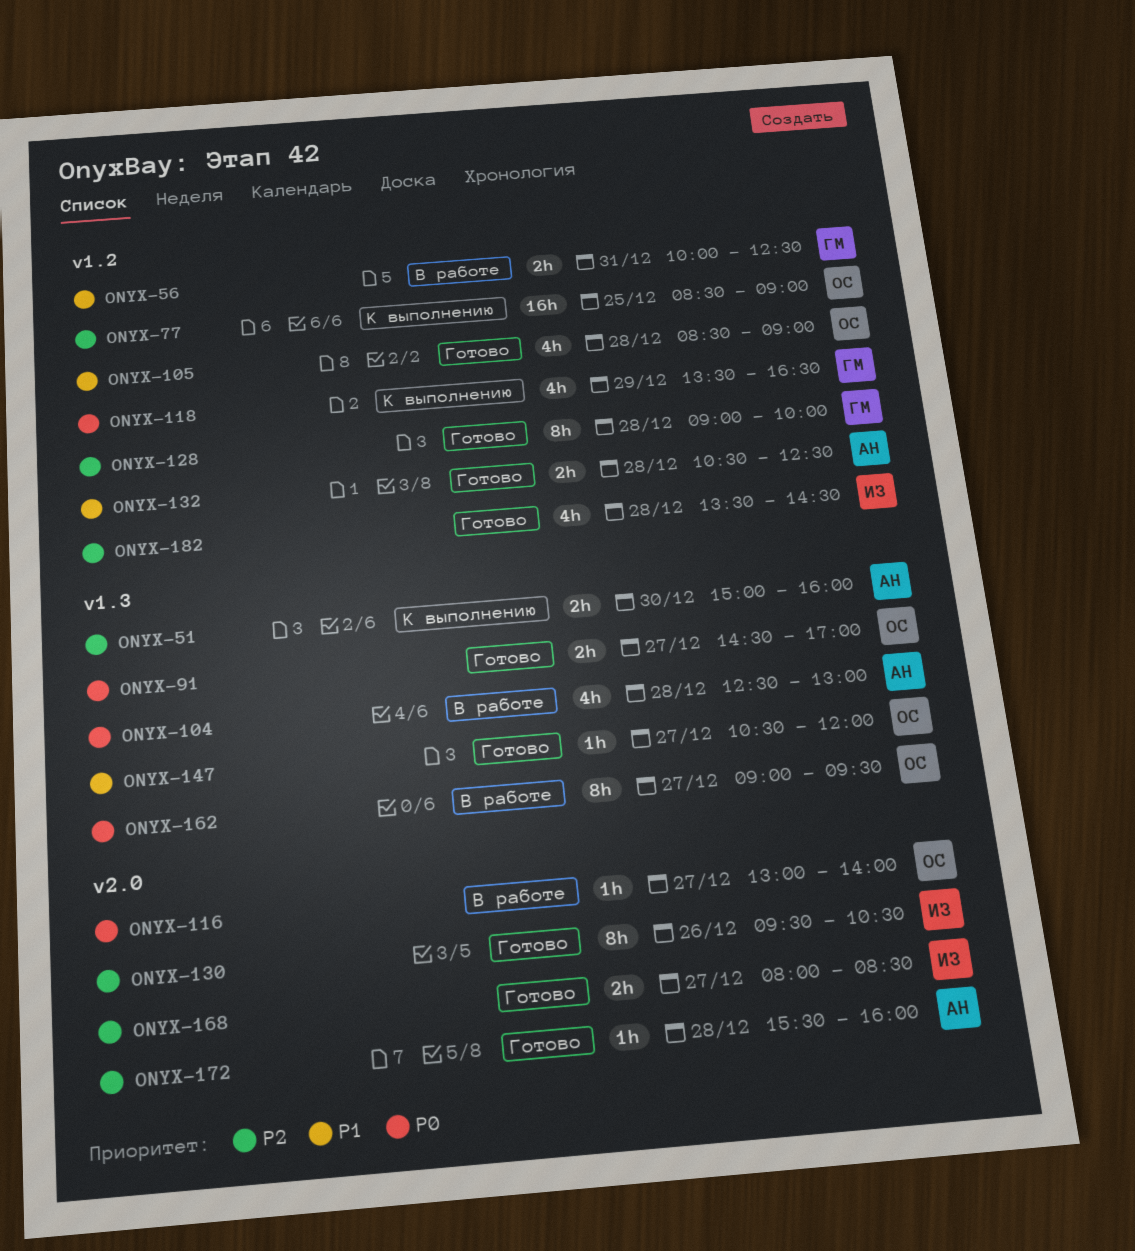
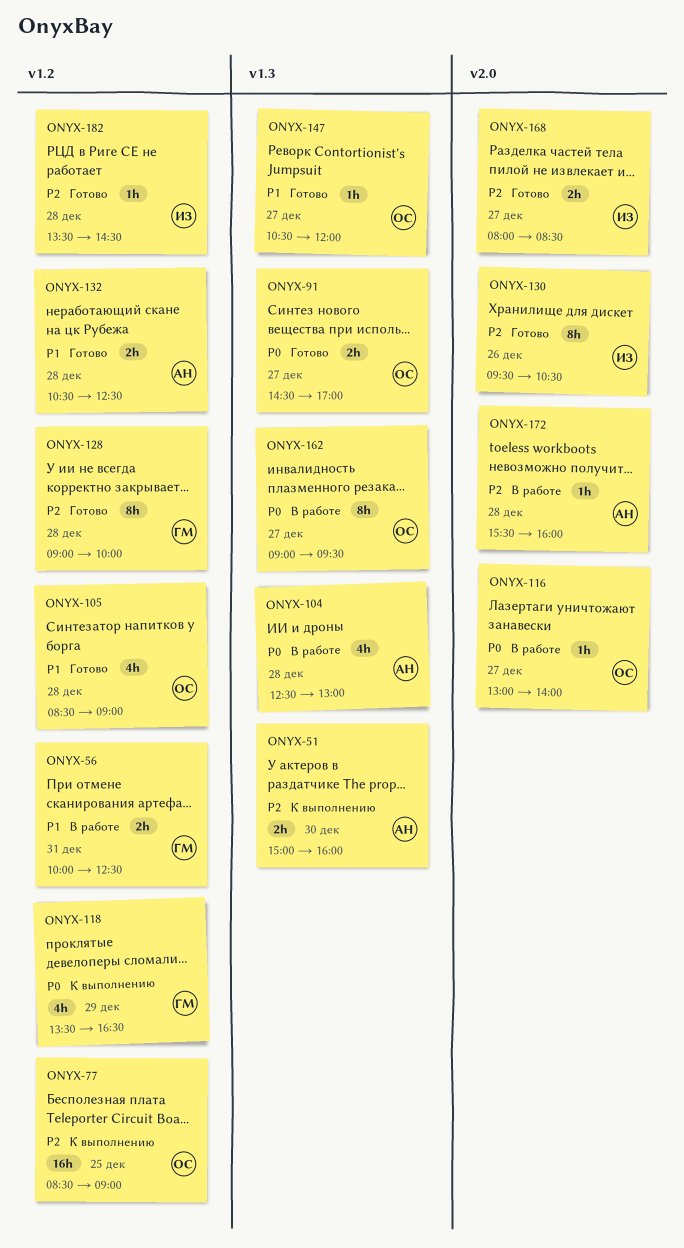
ONYX-172, status: Готово -> В работе
ONYX-182, estimate: 4h -> 1h

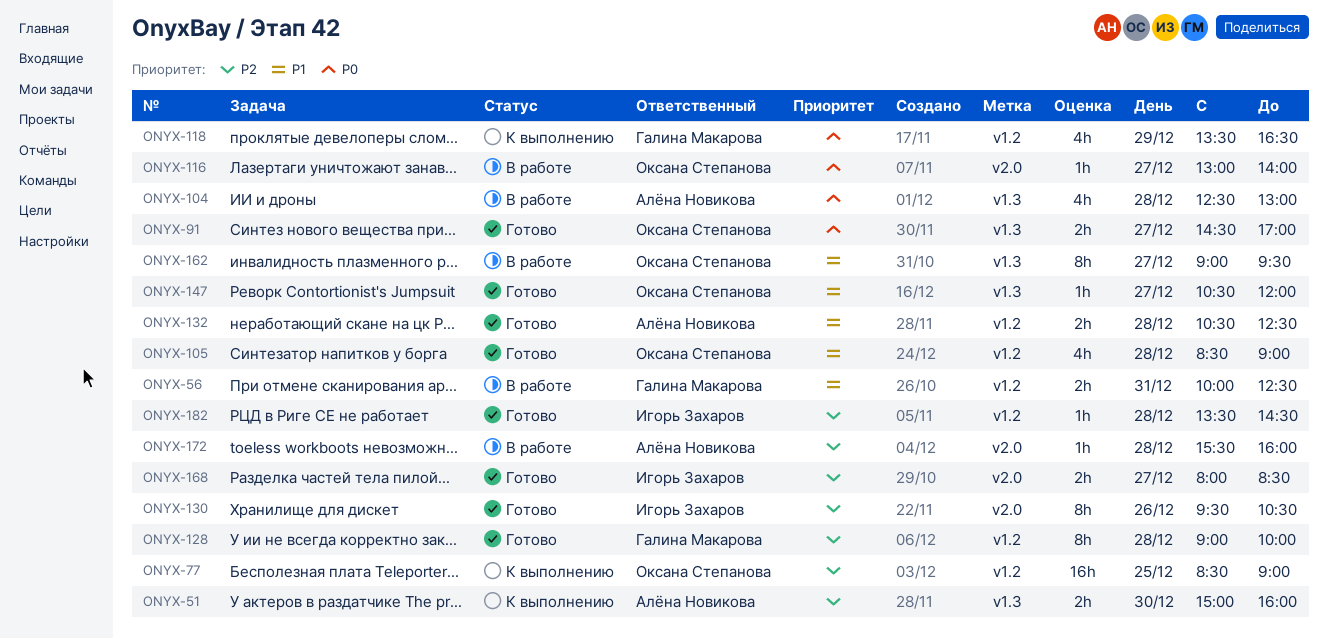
ONYX-162, priority: P0 -> P1

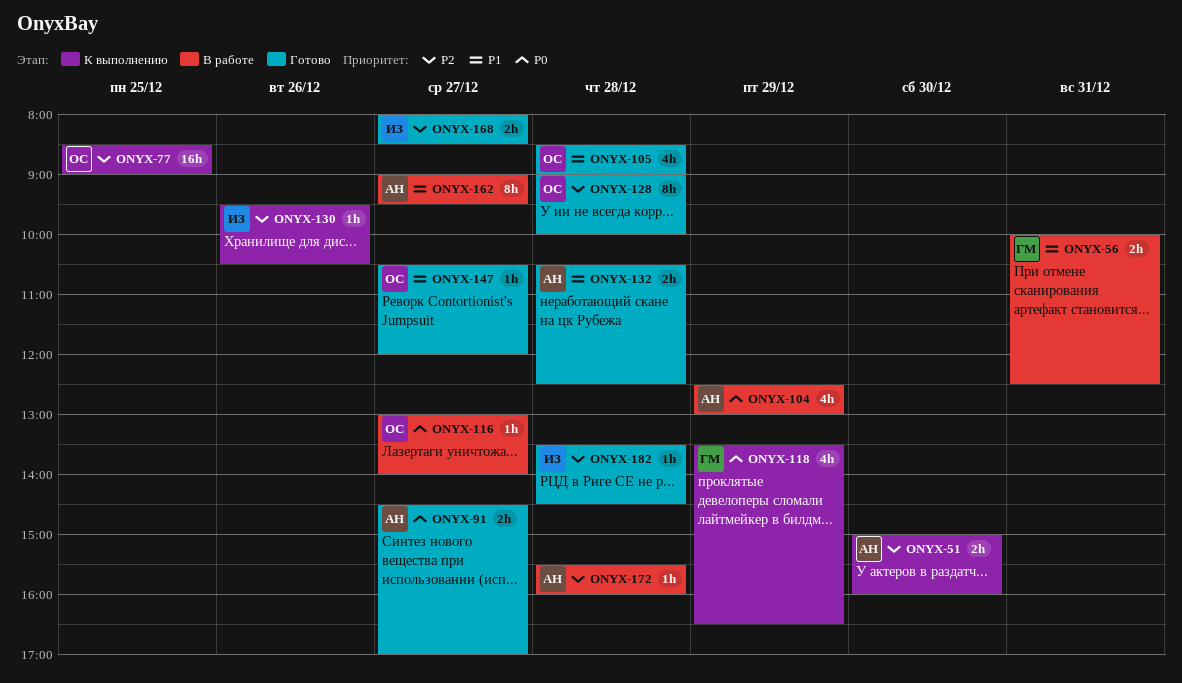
ONYX-91, owner: Оксана Степанова -> Алёна Новикова
ONYX-104, day: Dec 28 -> Dec 29
ONYX-128, owner: Галина Макарова -> Оксана Степанова
ONYX-130, status: Готово -> К выполнению
ONYX-130, estimate: 8h -> 1h
ONYX-162, owner: Оксана Степанова -> Алёна Новикова

